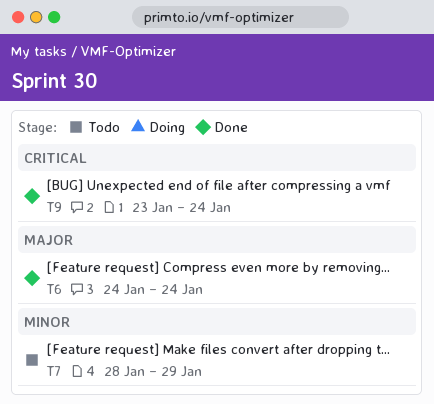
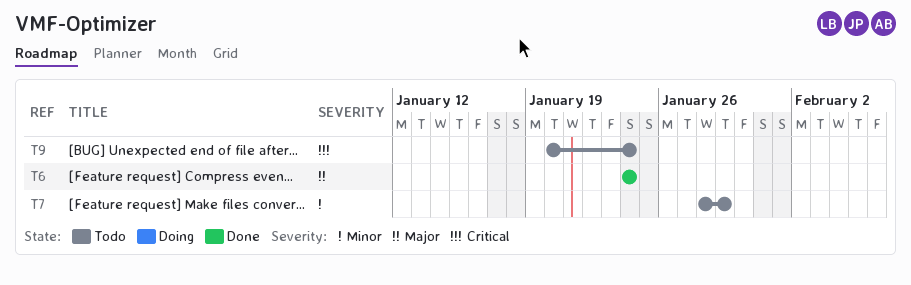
T9, status: Done -> Todo
T9, start: Jan 23 -> Jan 20

